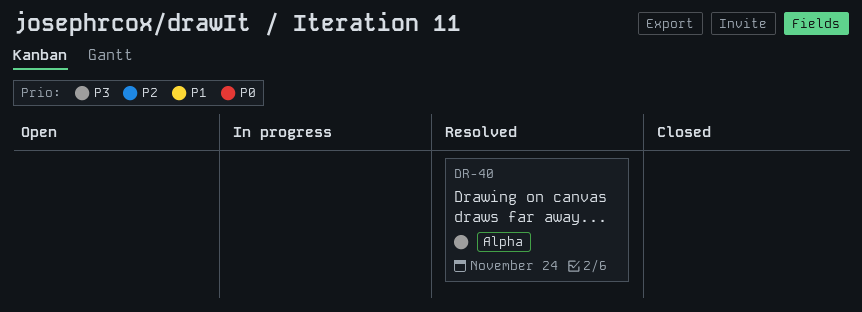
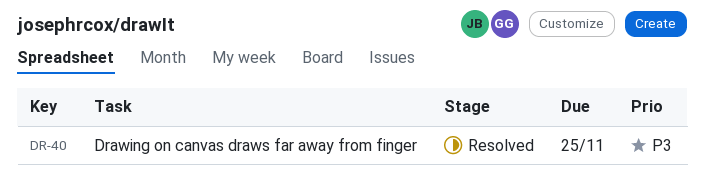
DR-40, due: Nov 24 -> Nov 25

